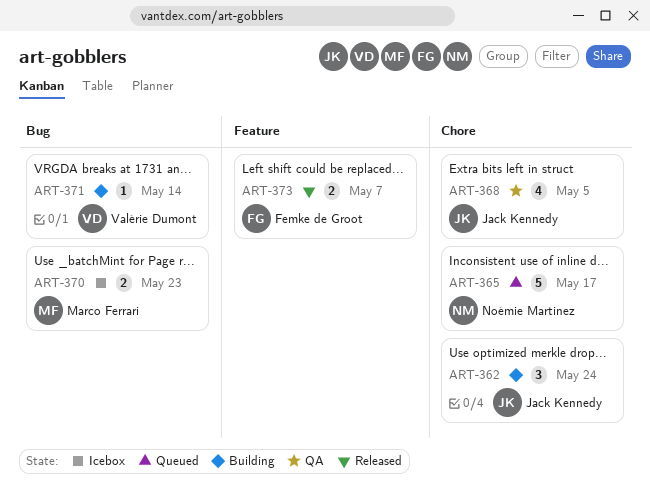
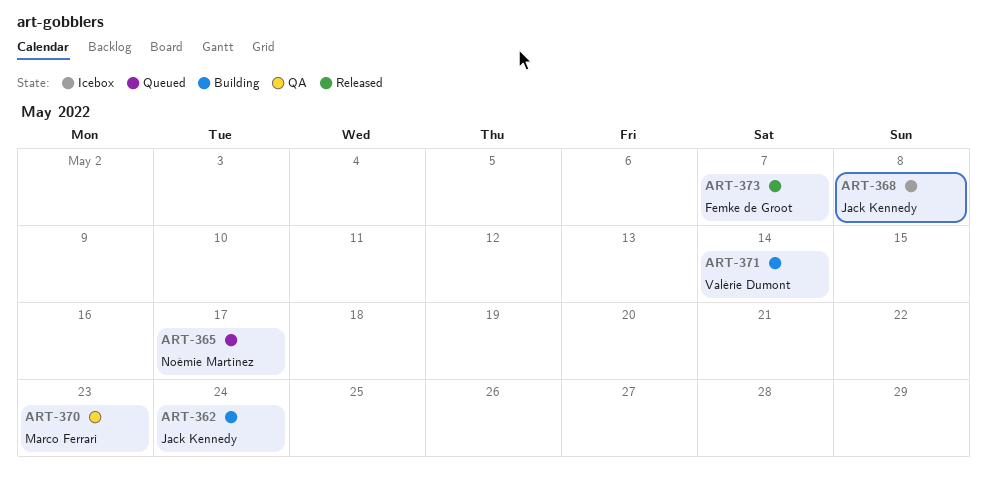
ART-368, status: QA -> Icebox
ART-368, due: May 5 -> May 8
ART-370, status: Icebox -> QA

